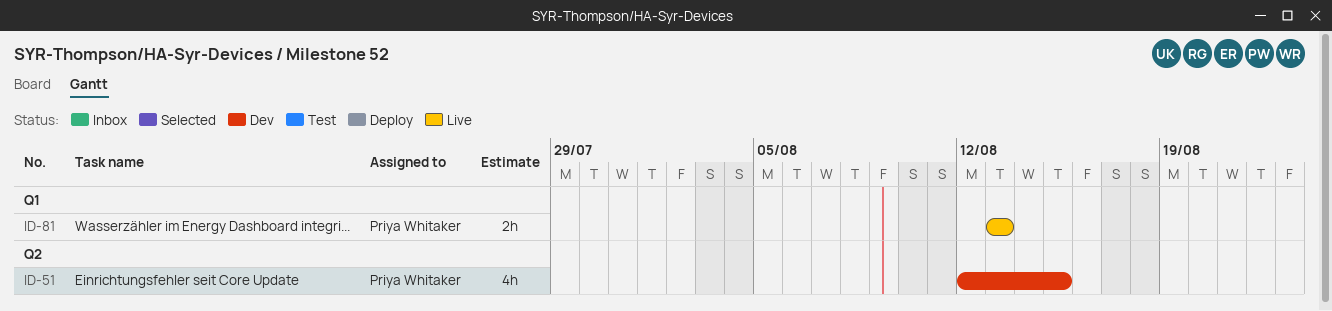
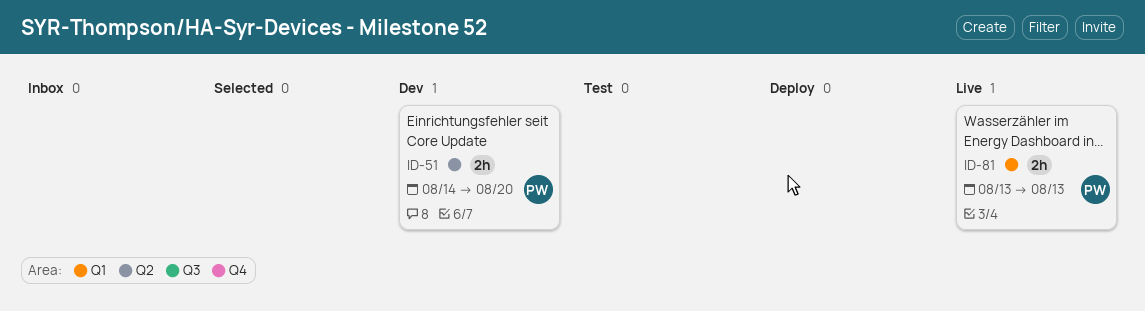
ID-51, estimate: 4h -> 2h
ID-51, start: Aug 12 -> Aug 14
ID-51, due: Aug 15 -> Aug 20

